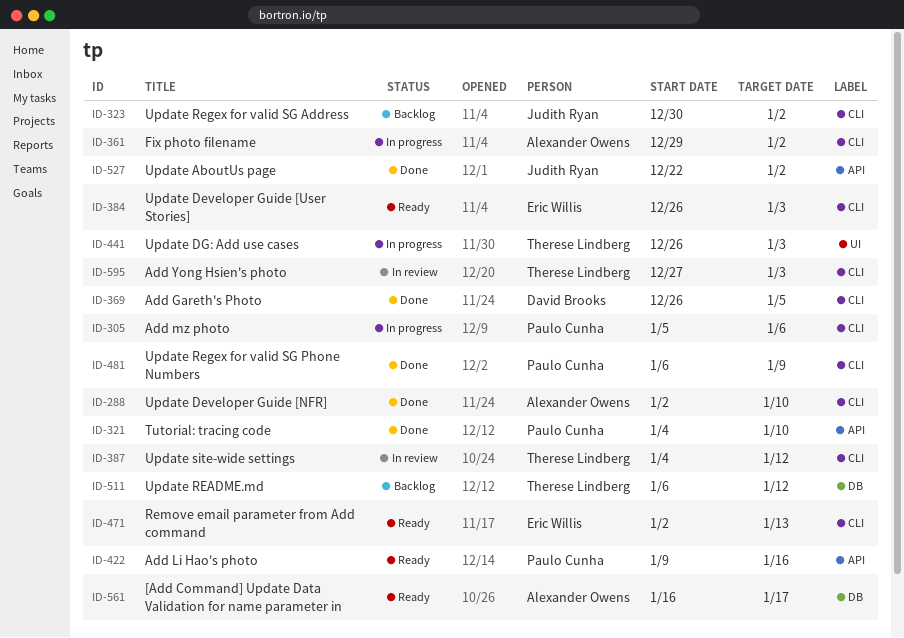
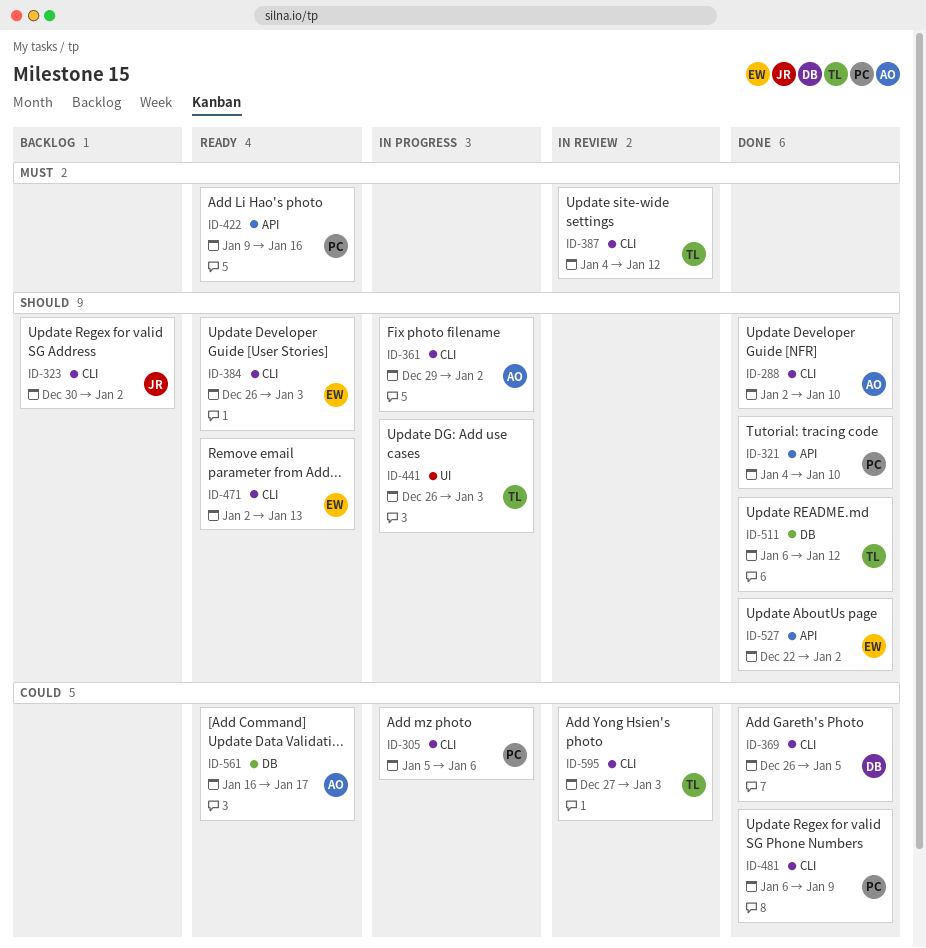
ID-511, status: Backlog -> Done
ID-527, owner: Judith Ryan -> Eric Willis

